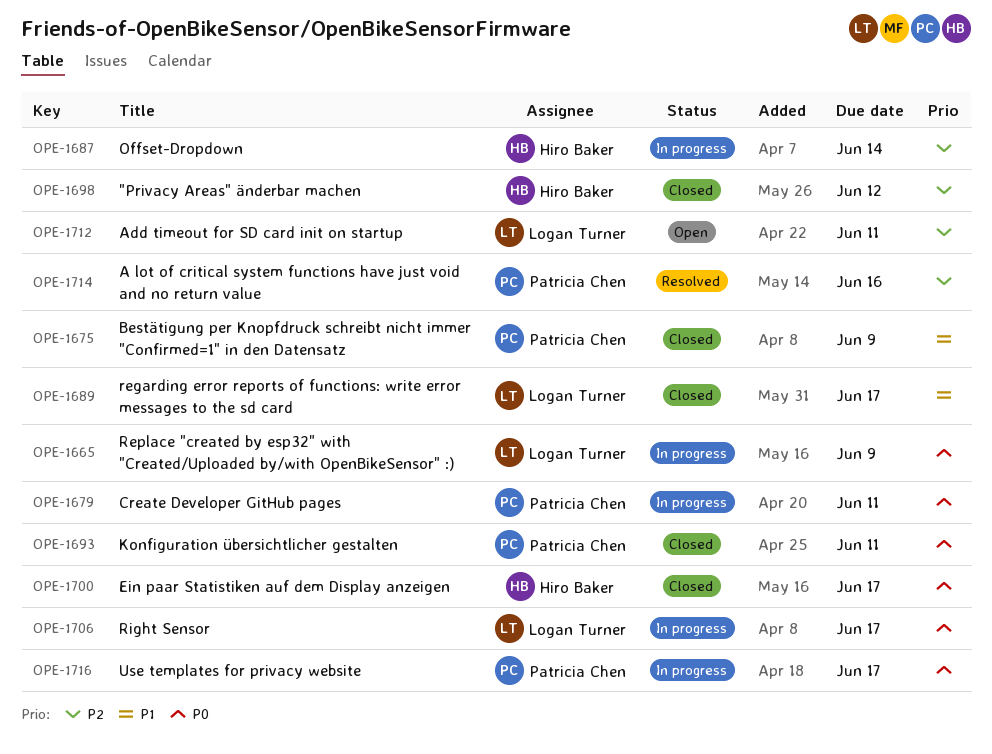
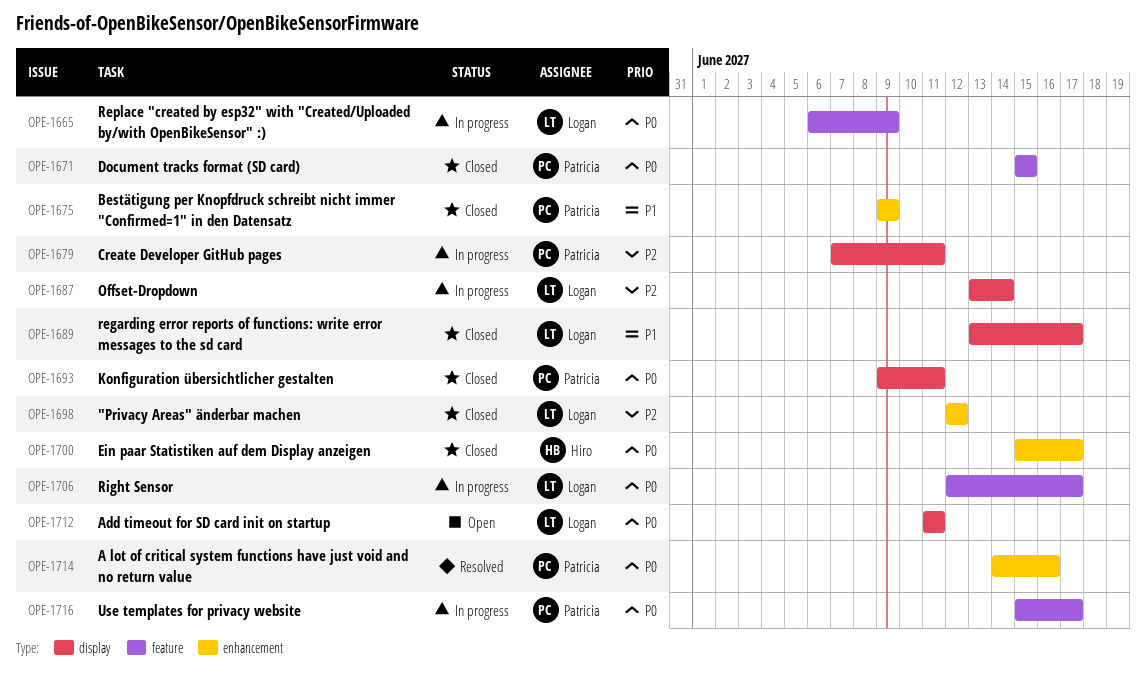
OPE-1671: none -> present
OPE-1679, priority: P0 -> P2
OPE-1687, owner: Hiro Baker -> Logan Turner
OPE-1698, owner: Hiro Baker -> Logan Turner
OPE-1712, priority: P2 -> P0
OPE-1714, priority: P2 -> P0

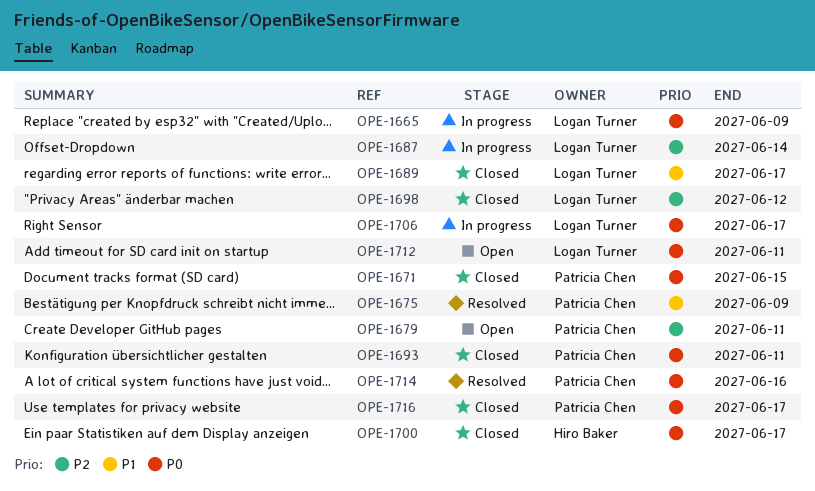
OPE-1675, status: Closed -> Resolved
OPE-1679, status: In progress -> Open
OPE-1716, status: In progress -> Closed

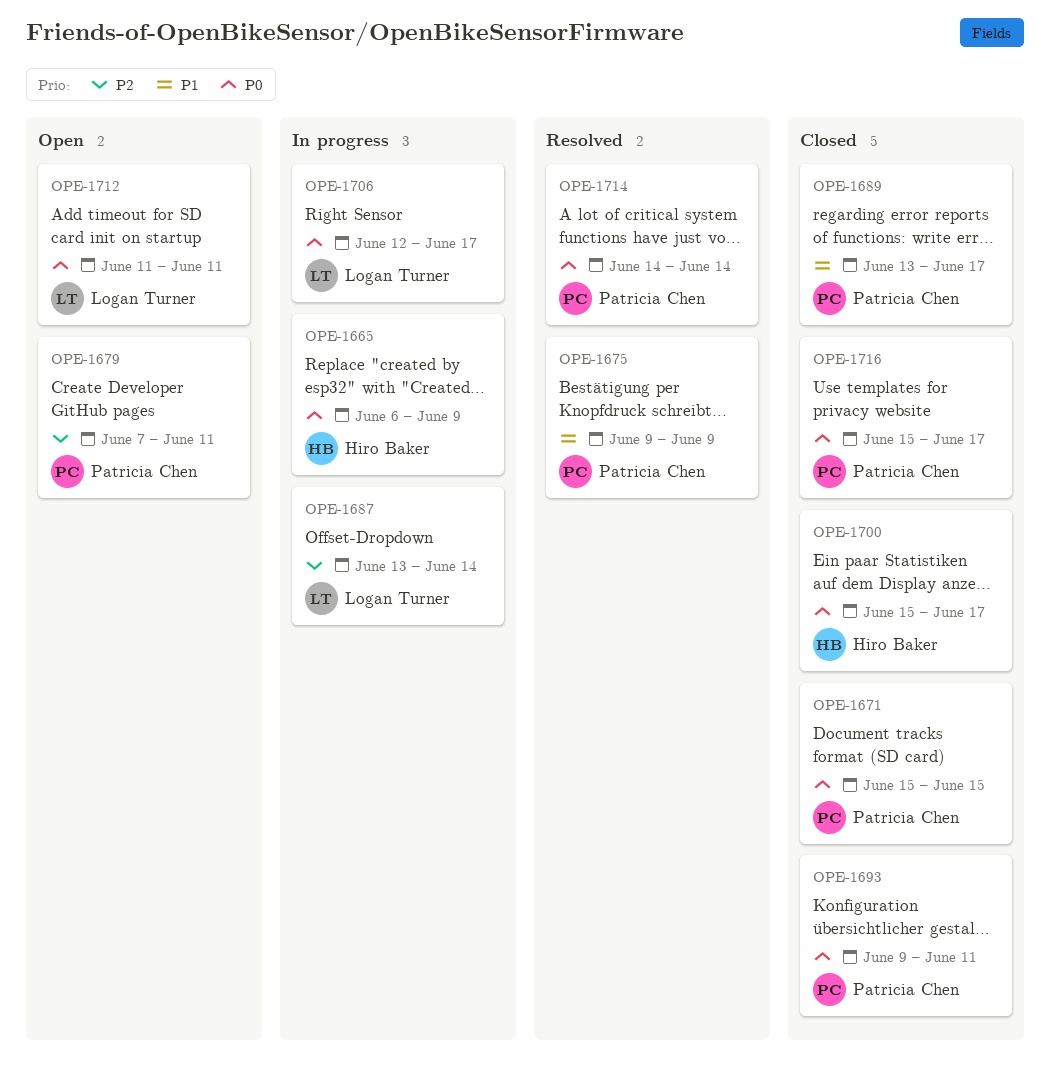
OPE-1665, owner: Logan Turner -> Hiro Baker
OPE-1689, owner: Logan Turner -> Patricia Chen
OPE-1698: present -> none
OPE-1714, due: Jun 16 -> Jun 14

